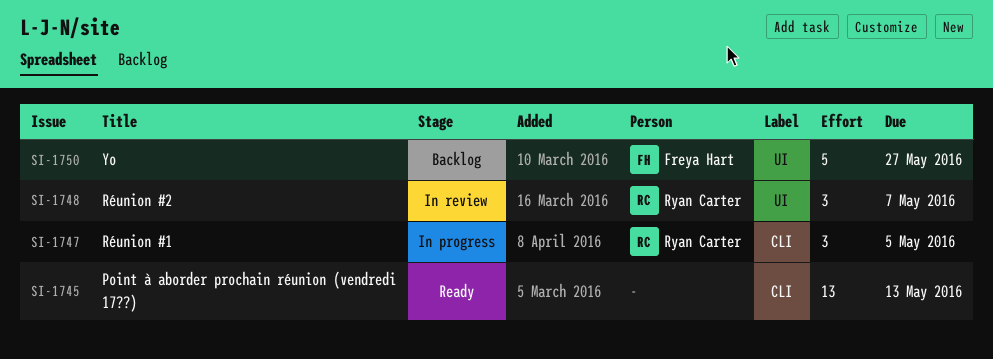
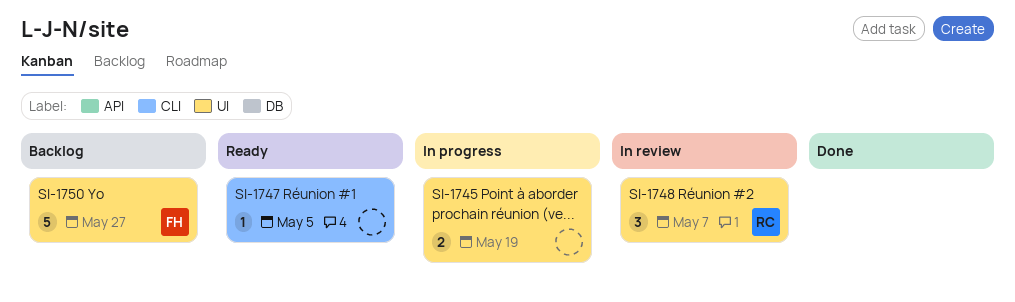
SI-1745, status: Ready -> In progress
SI-1745, label: CLI -> UI
SI-1745, estimate: 13 -> 2
SI-1745, due: May 13 -> May 19
SI-1747, status: In progress -> Ready
SI-1747, owner: Ryan Carter -> none
SI-1747, estimate: 3 -> 1

